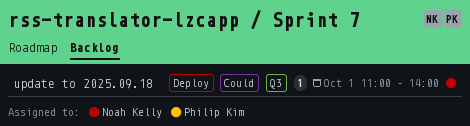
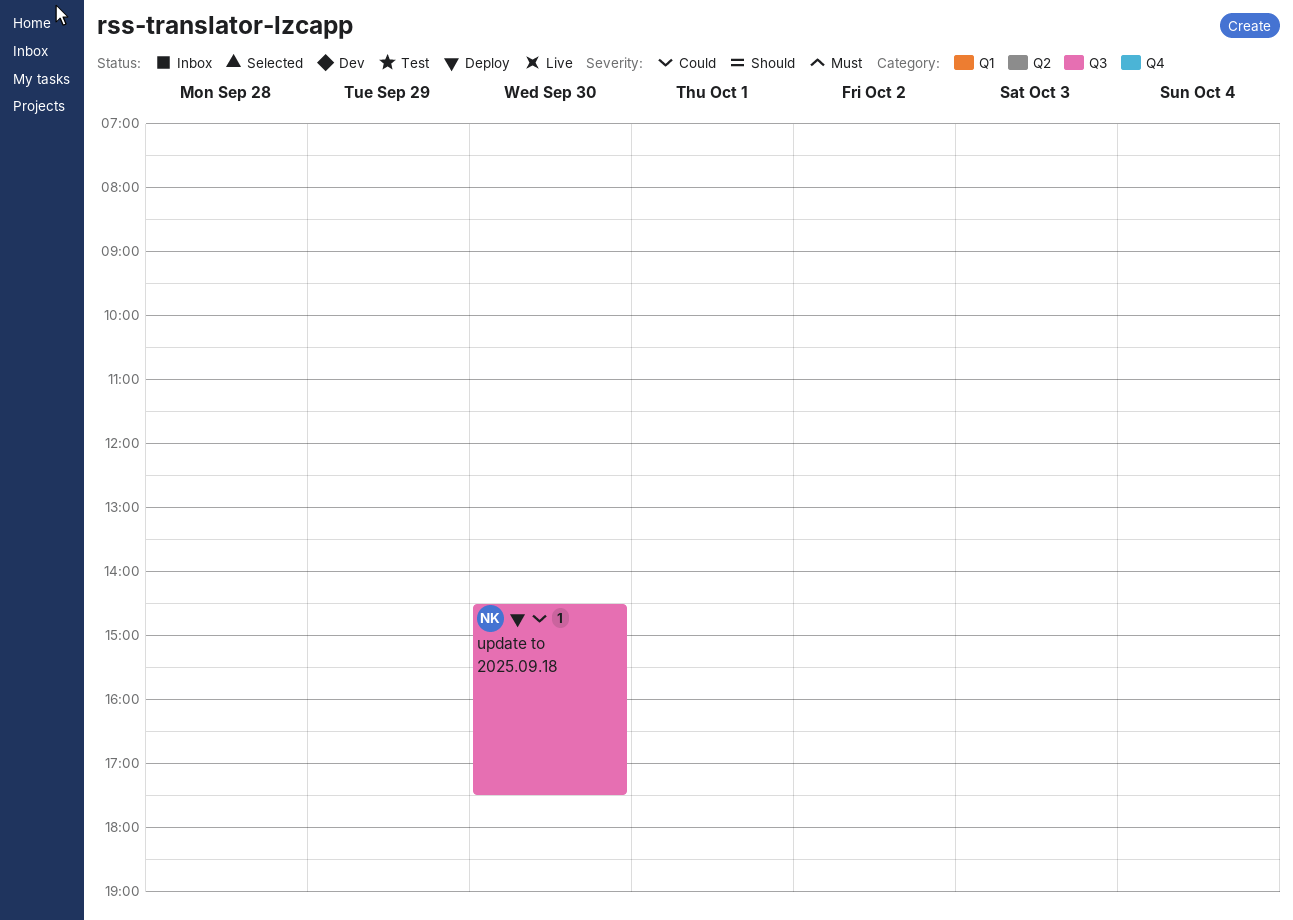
update to 2025.09.18, day: Oct 1 -> Sep 30
update to 2025.09.18, begins: 11:00 -> 14:30
update to 2025.09.18, ends: 14:00 -> 17:30

